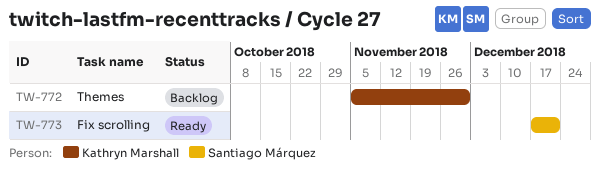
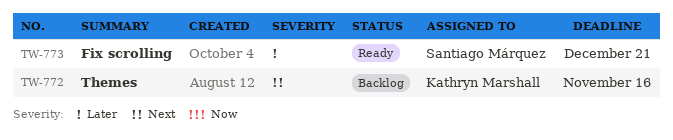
TW-772, due: Nov 30 -> Nov 16

